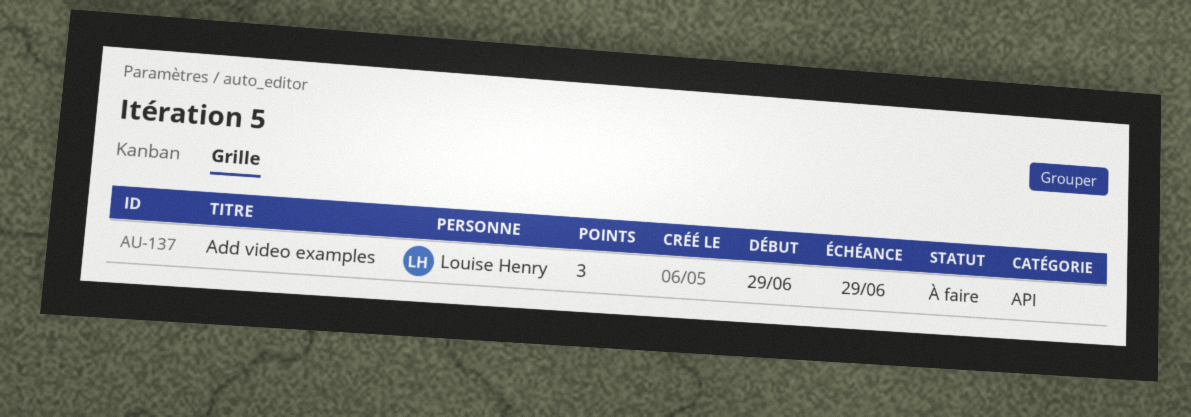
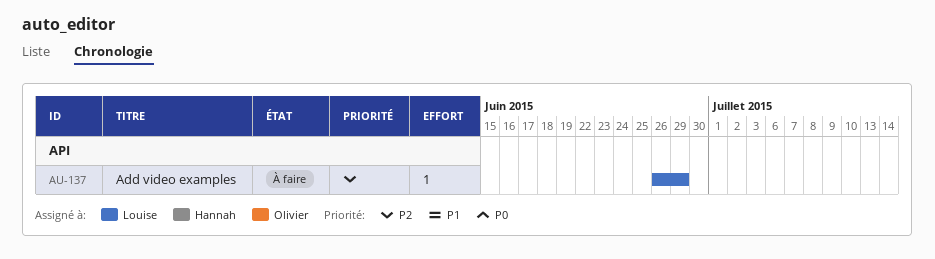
AU-137, estimate: 3 -> 1
AU-137, start: Jun 29 -> Jun 26

